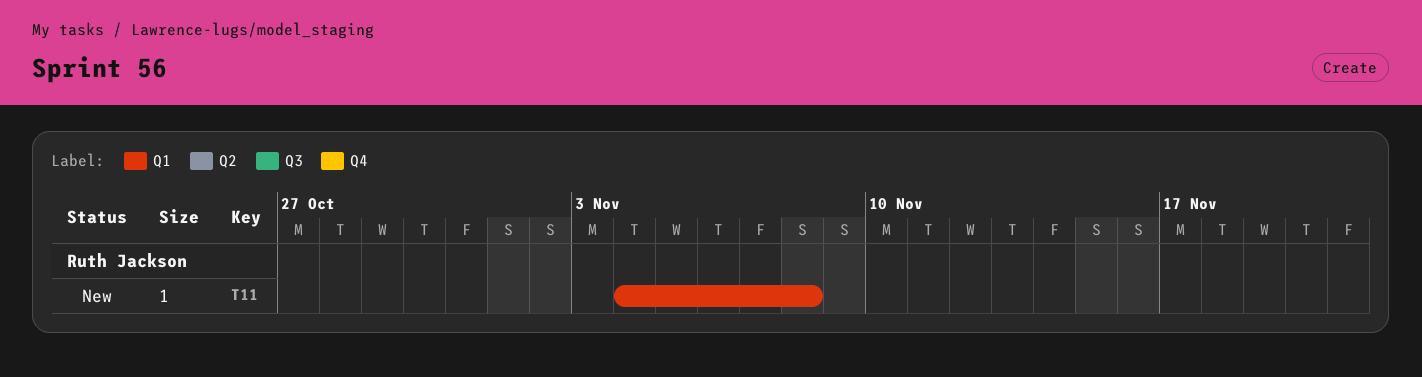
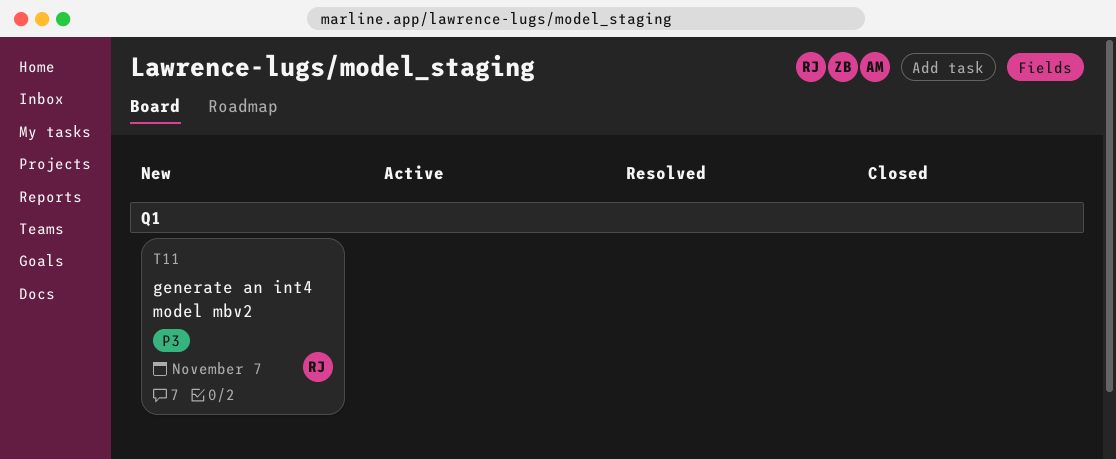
T11, due: Nov 8 -> Nov 7

